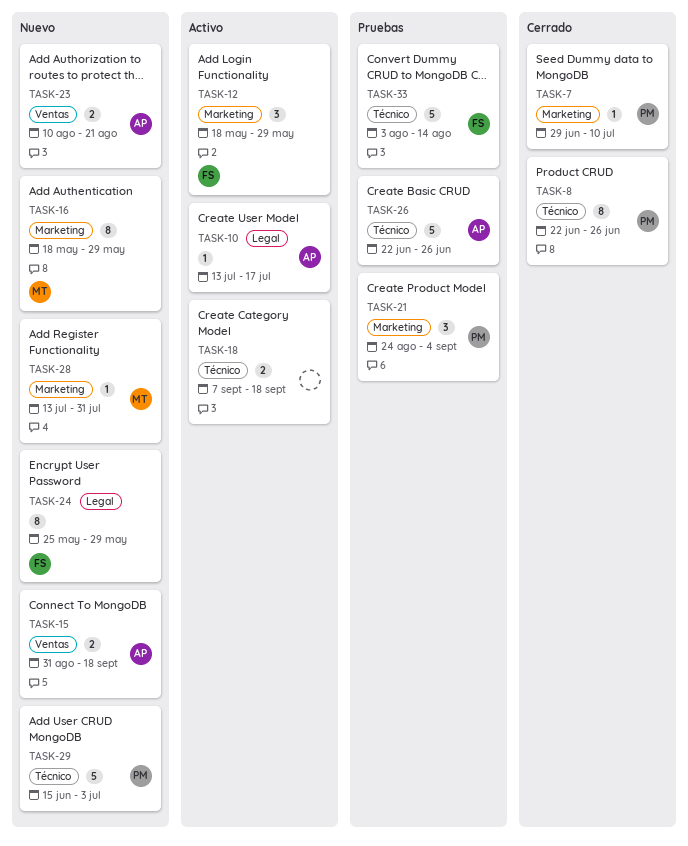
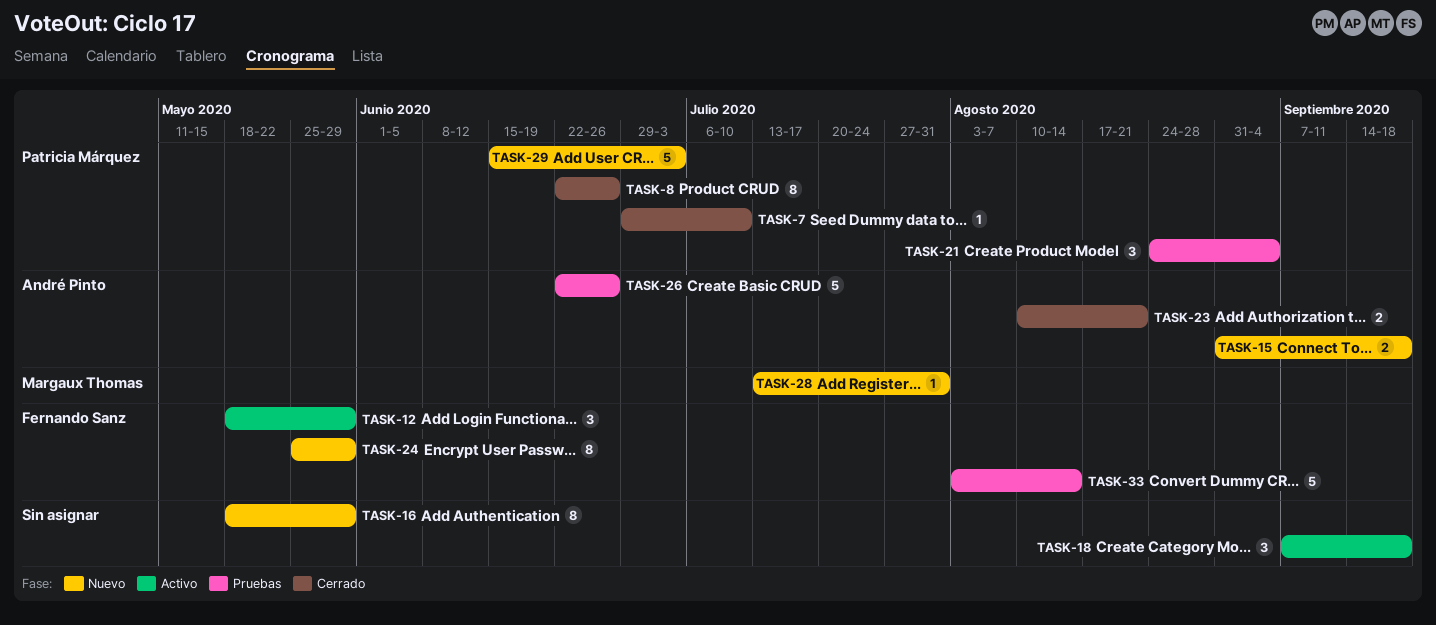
TASK-10: present -> none
TASK-16, owner: Margaux Thomas -> none
TASK-18, estimate: 2 -> 3
TASK-23, status: Nuevo -> Cerrado

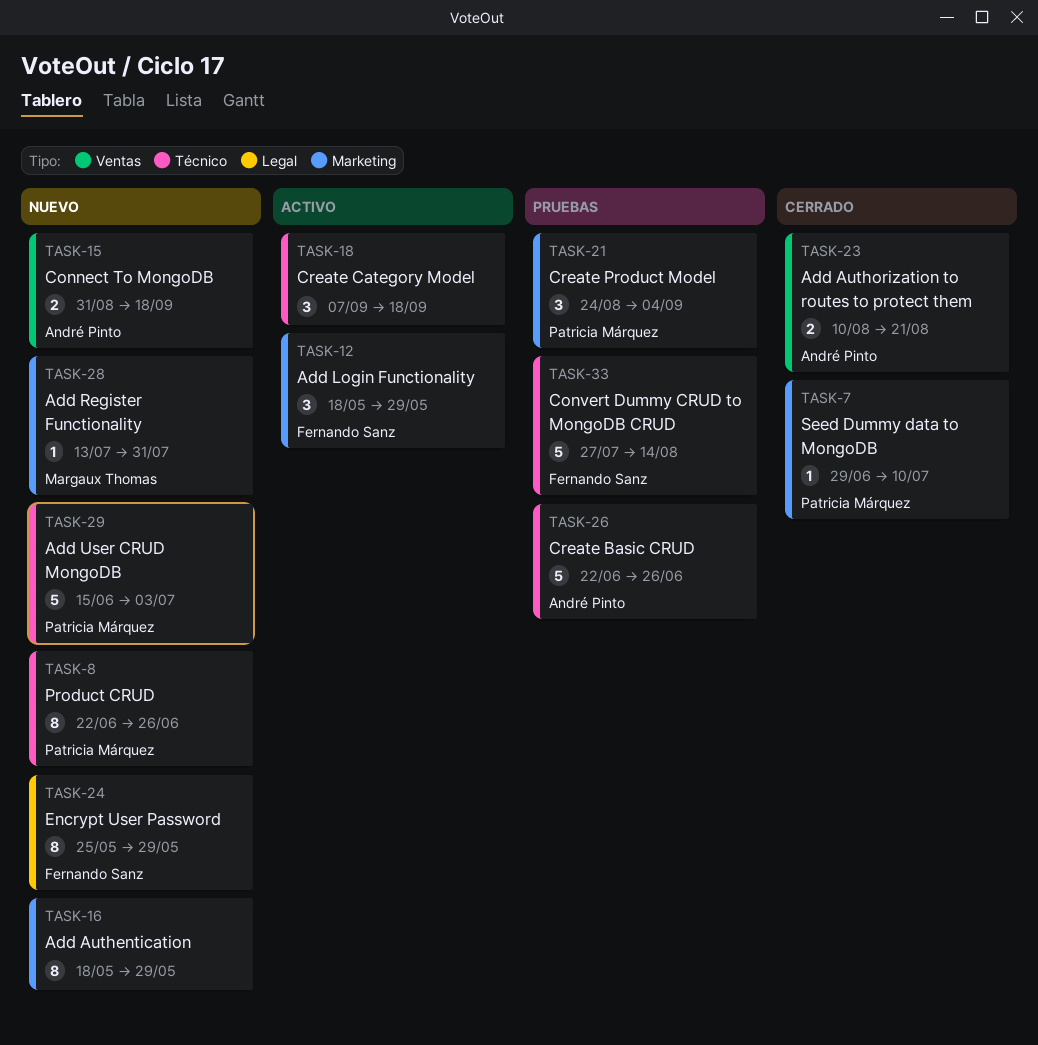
TASK-8, status: Cerrado -> Nuevo
TASK-33, start: Aug 3 -> Jul 27

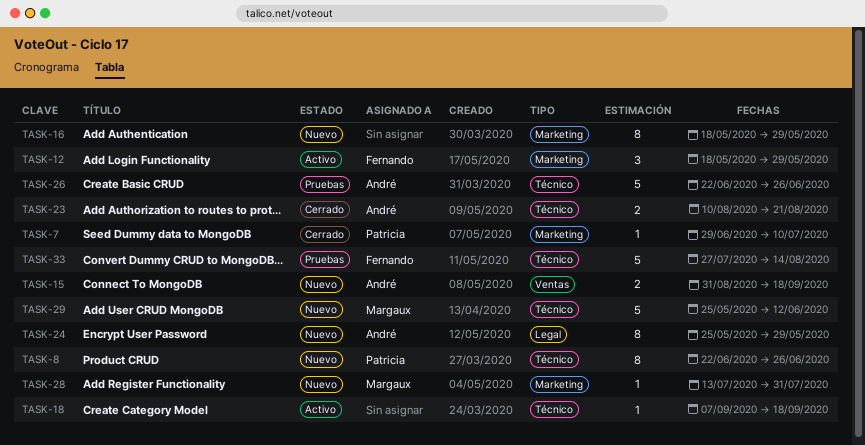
TASK-18, estimate: 3 -> 1
TASK-21: present -> none
TASK-23, label: Ventas -> Técnico
TASK-24, owner: Fernando Sanz -> André Pinto
TASK-29, owner: Patricia Márquez -> Margaux Thomas
TASK-29, start: Jun 15 -> May 25
TASK-29, due: Jul 3 -> Jun 12

